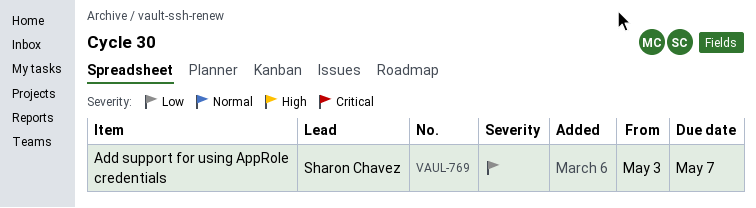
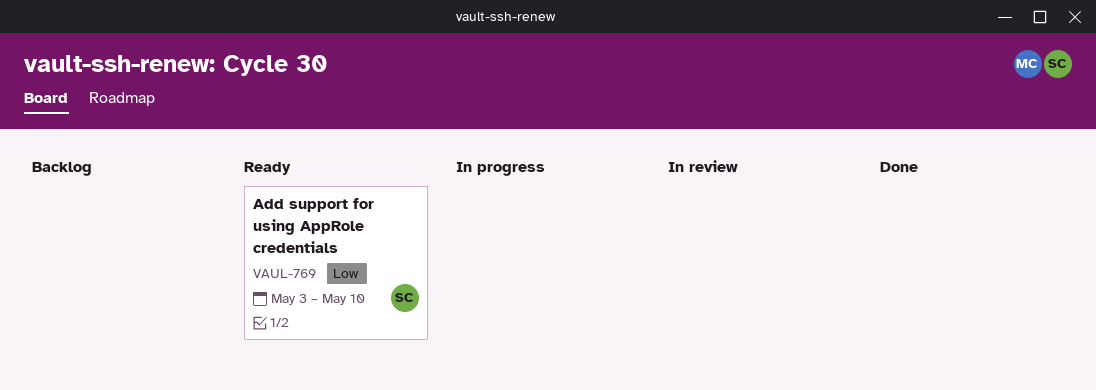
VAUL-769, due: May 7 -> May 10

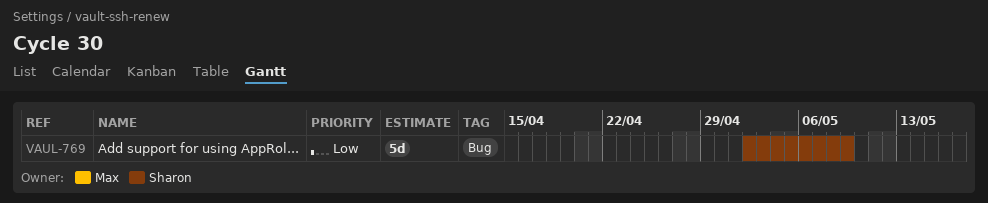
VAUL-769, start: May 3 -> May 2
VAUL-769, due: May 10 -> May 9

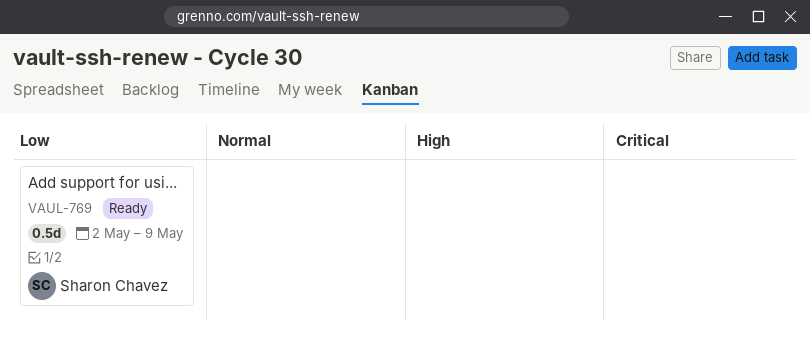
VAUL-769, estimate: 5d -> 0.5d

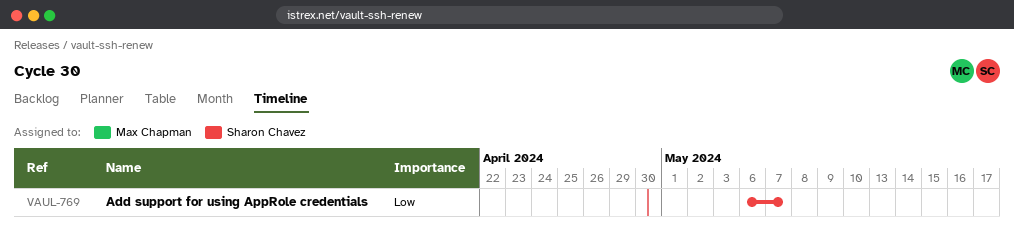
VAUL-769, start: May 2 -> May 6
VAUL-769, due: May 9 -> May 7

